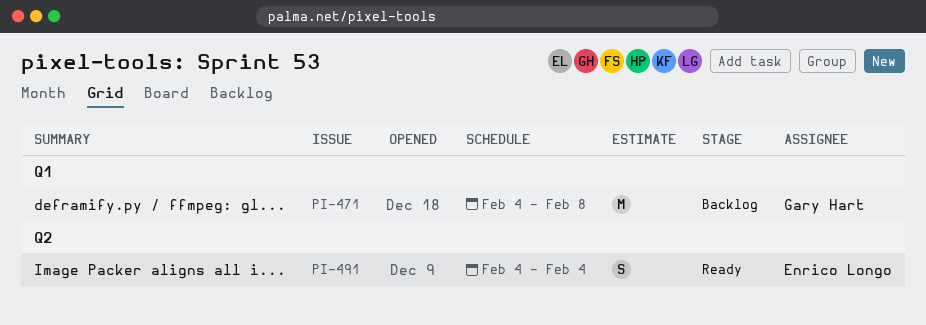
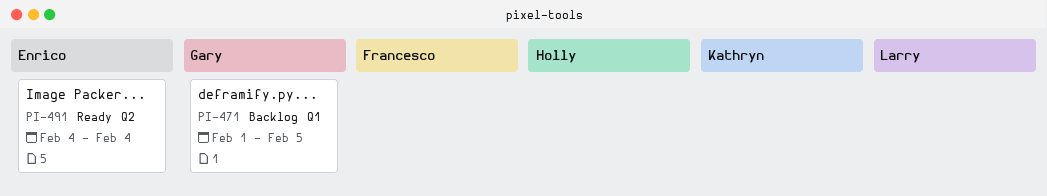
PI-471, start: Feb 4 -> Feb 1
PI-471, due: Feb 8 -> Feb 5

